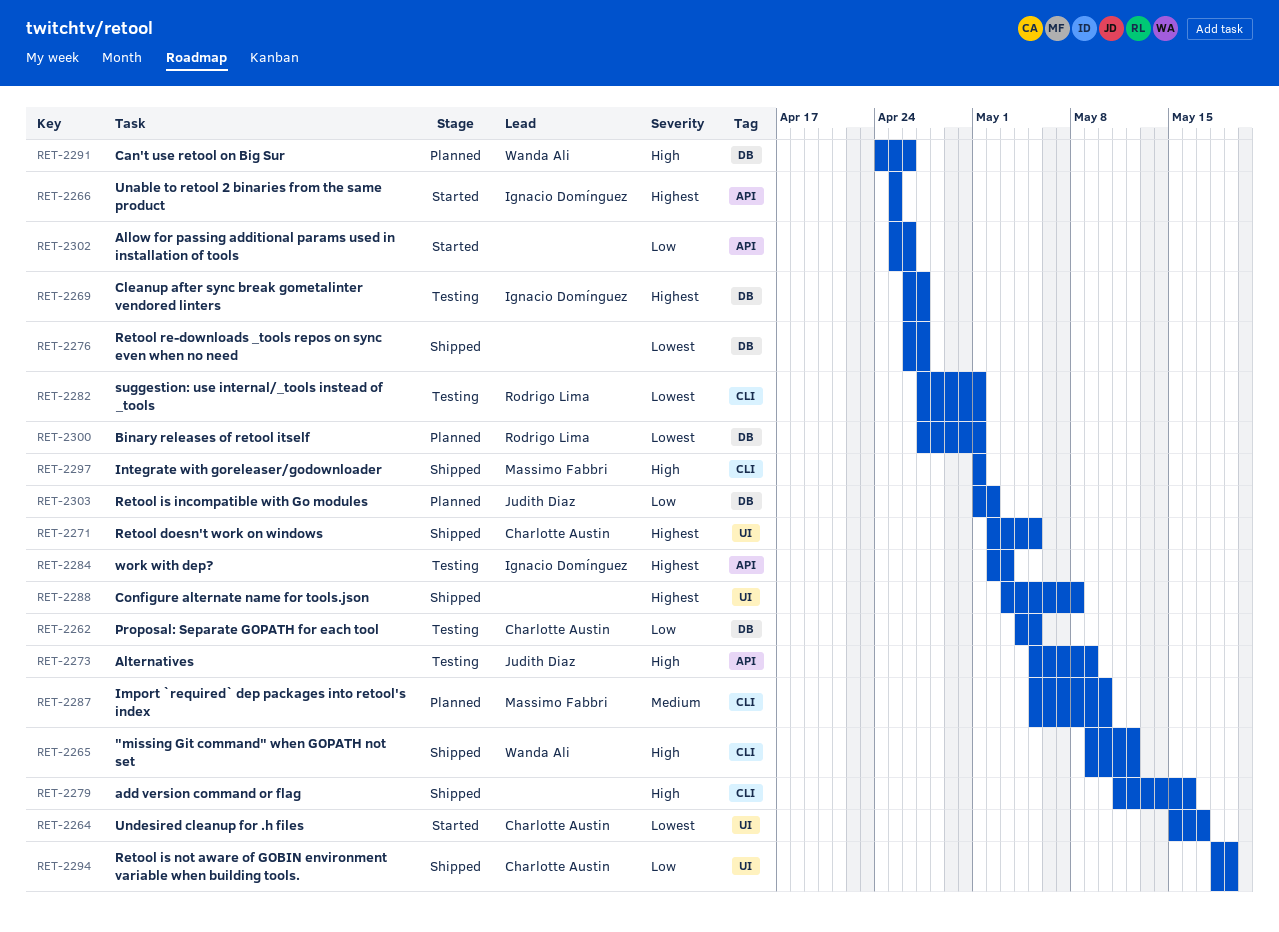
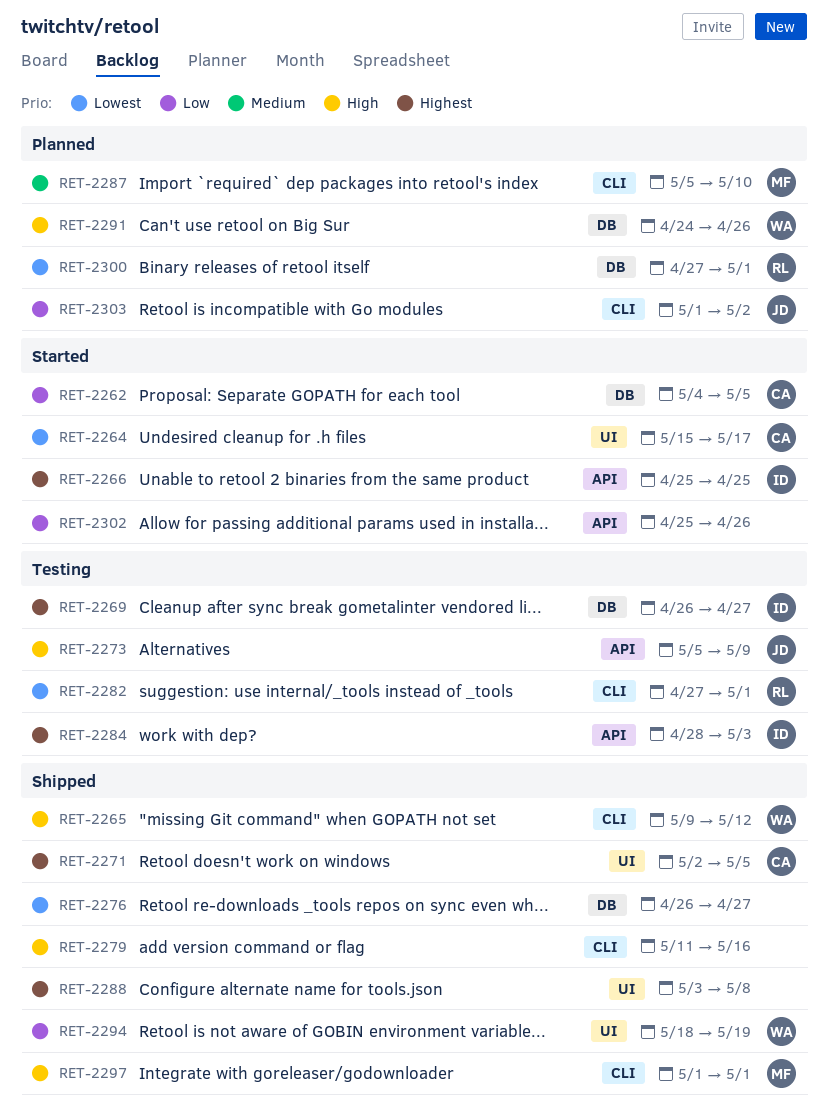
RET-2262, status: Testing -> Started
RET-2284, start: May 2 -> Apr 28
RET-2294, owner: Charlotte Austin -> Wanda Ali
RET-2303, label: DB -> CLI

